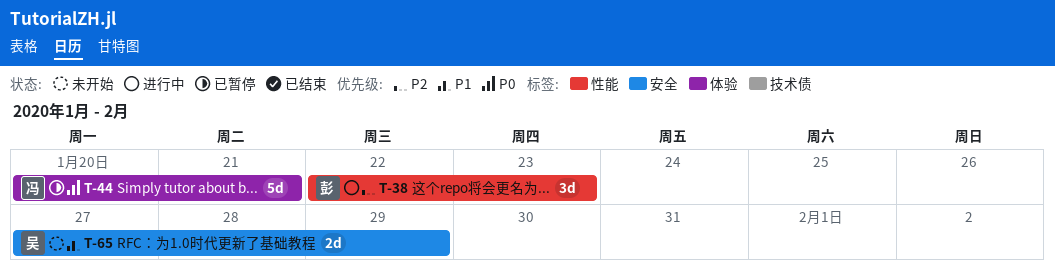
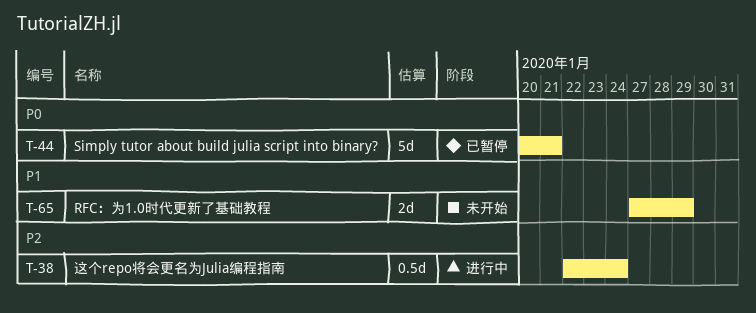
T-38, estimate: 3d -> 0.5d
T-38, due: Jan 23 -> Jan 24

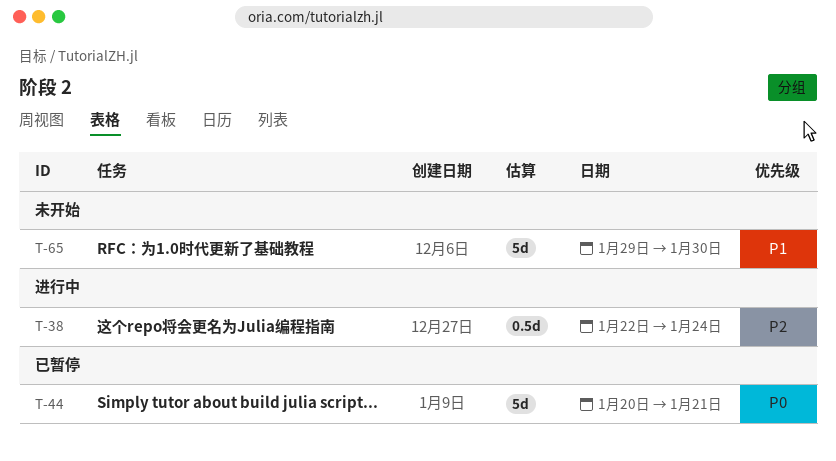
T-65, estimate: 2d -> 5d
T-65, start: Jan 27 -> Jan 29
T-65, due: Jan 29 -> Jan 30

